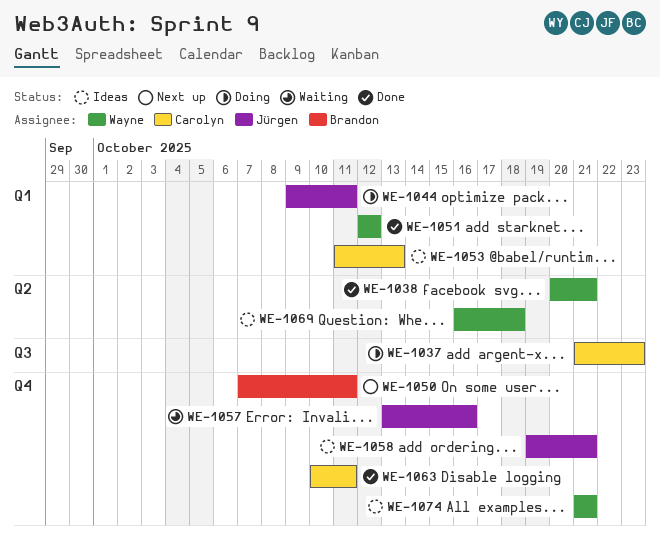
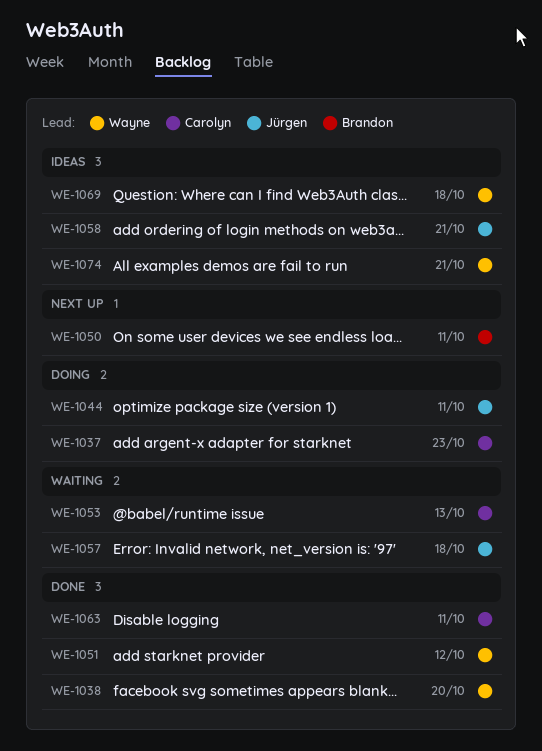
WE-1038, due: Oct 21 -> Oct 20
WE-1053, status: Ideas -> Waiting
WE-1057, due: Oct 16 -> Oct 18

